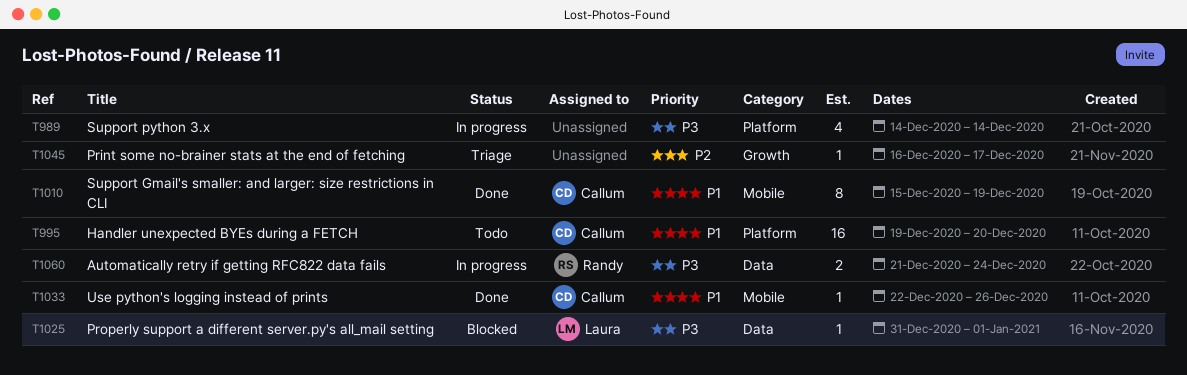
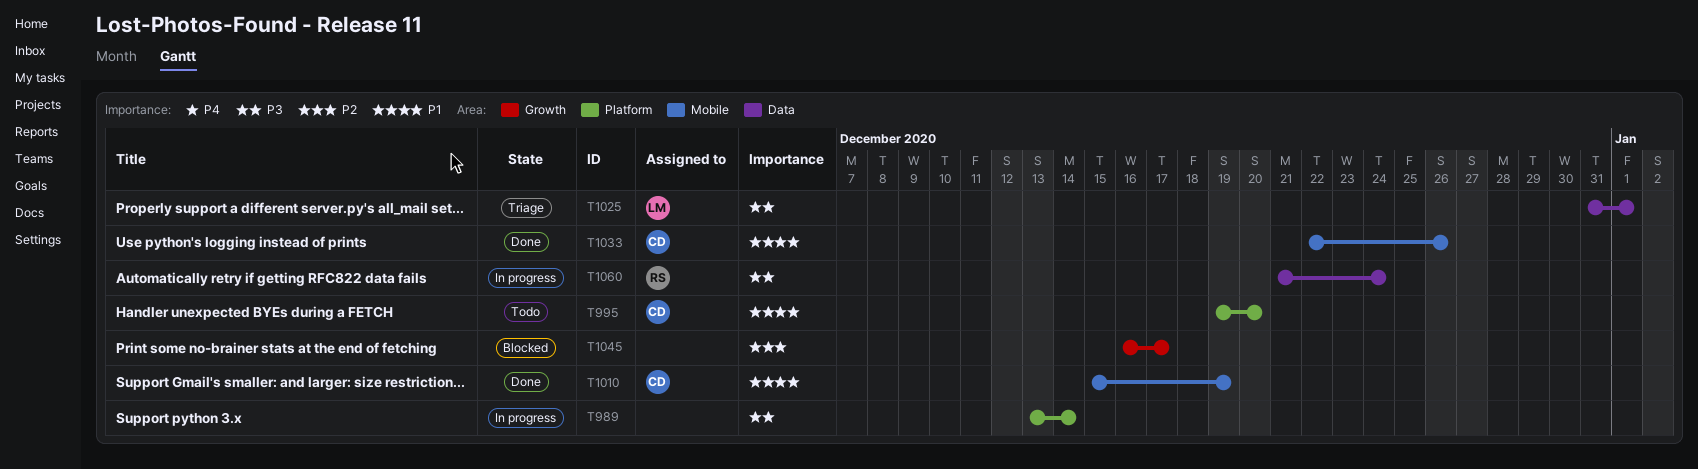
T989, start: Dec 14 -> Dec 13
T1025, status: Blocked -> Triage
T1045, status: Triage -> Blocked

